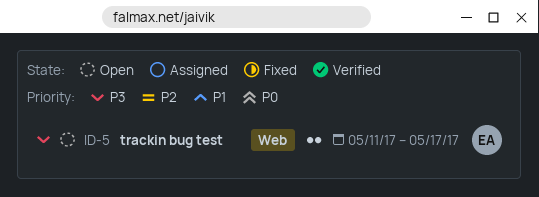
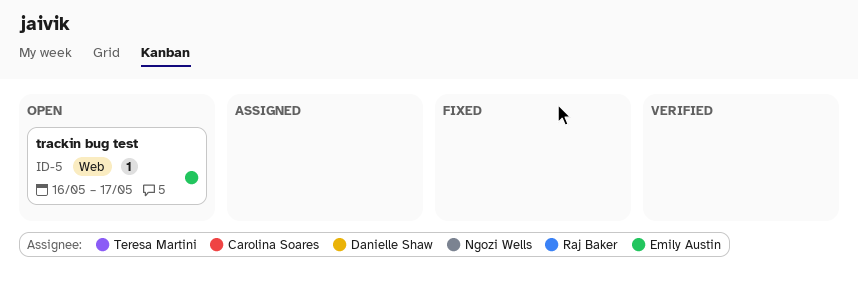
ID-5, estimate: 2 -> 1
ID-5, start: May 11 -> May 16

